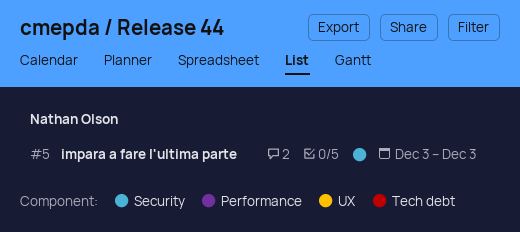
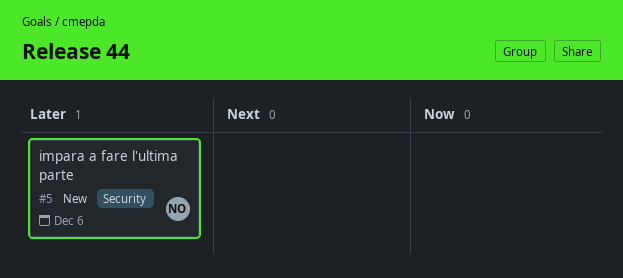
#5, due: Dec 3 -> Dec 6

